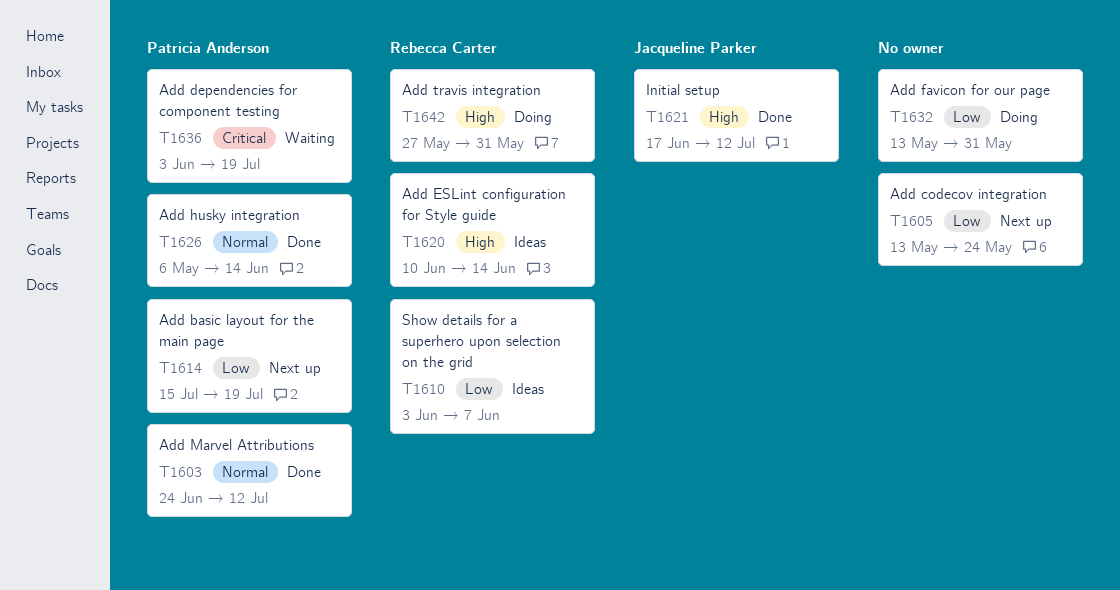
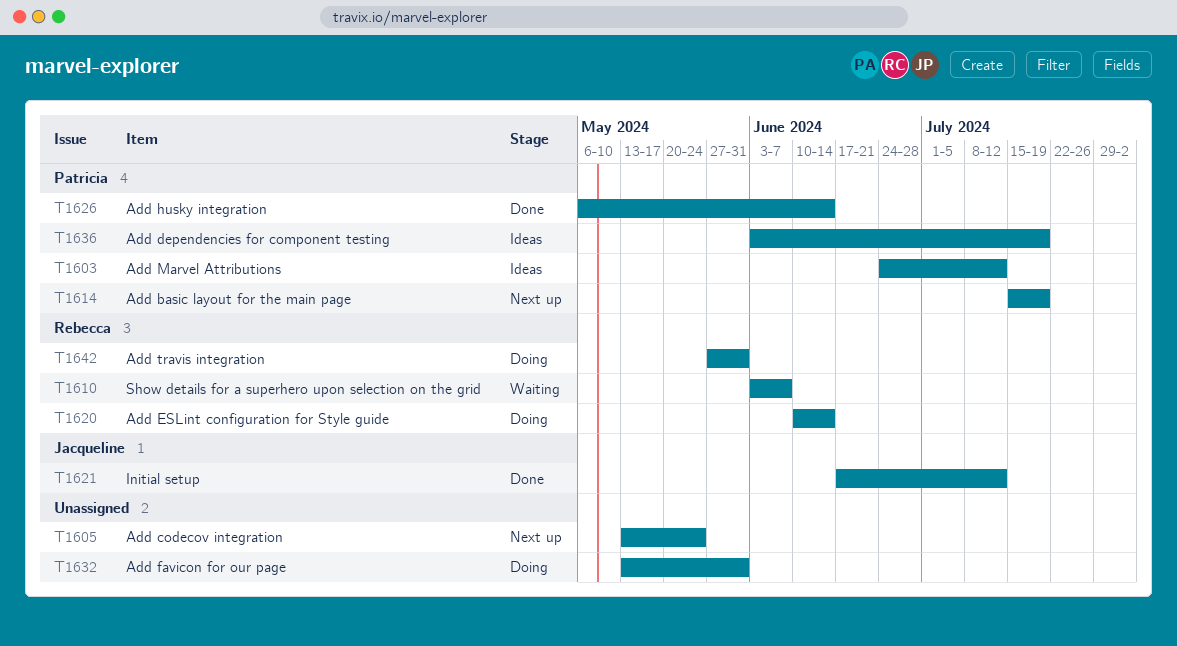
T1603, status: Done -> Ideas
T1610, status: Ideas -> Waiting
T1620, status: Ideas -> Doing
T1636, status: Waiting -> Ideas

